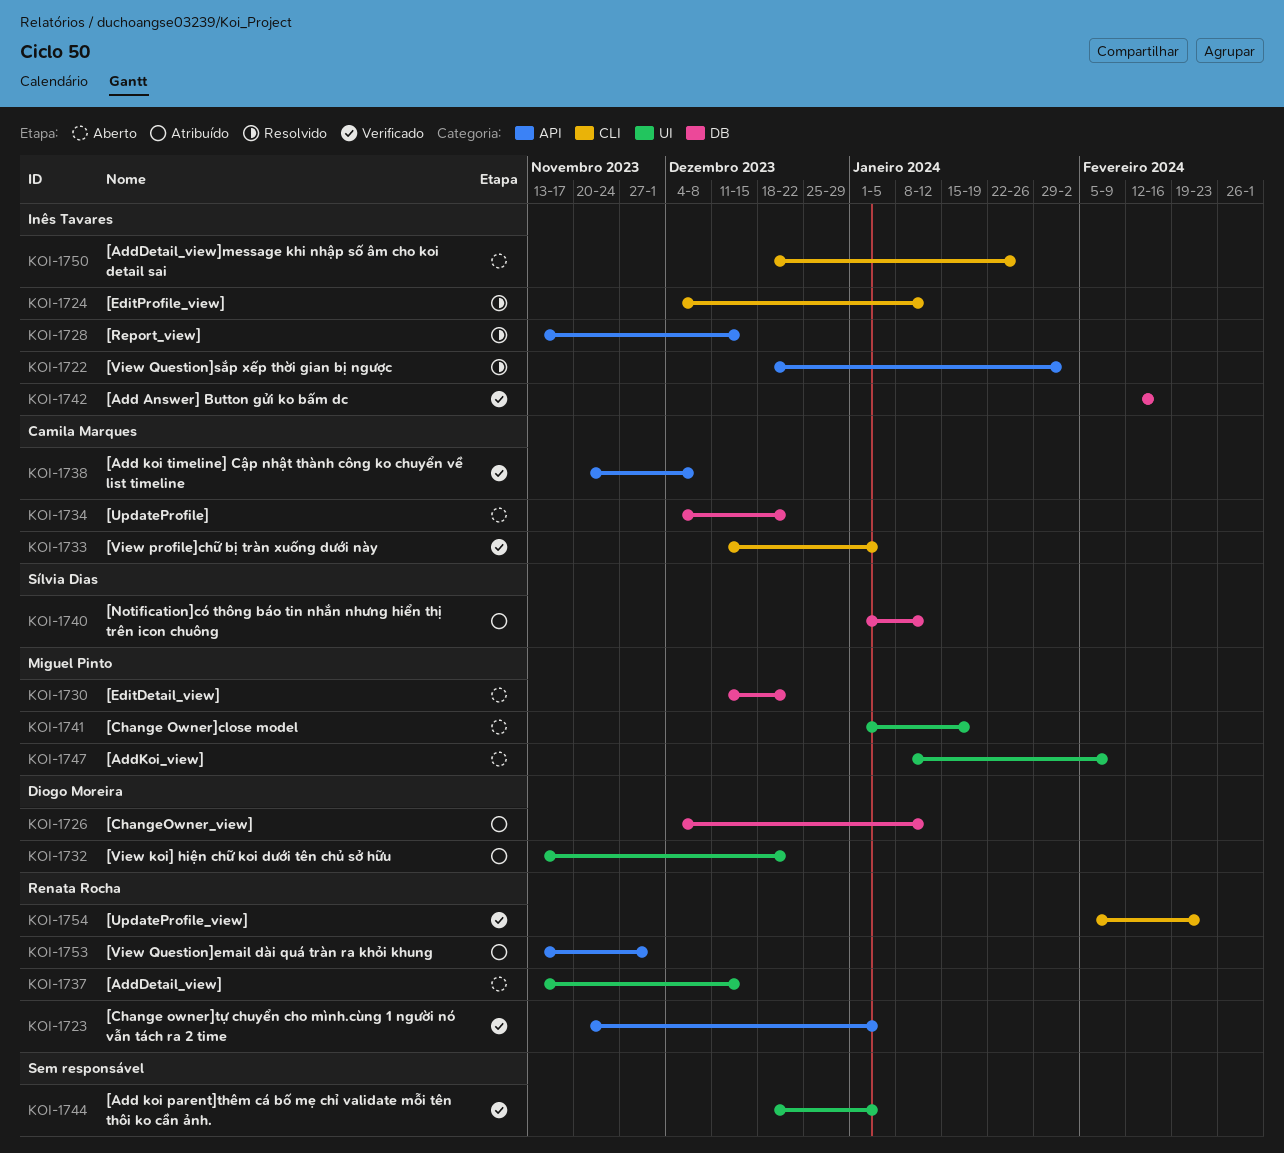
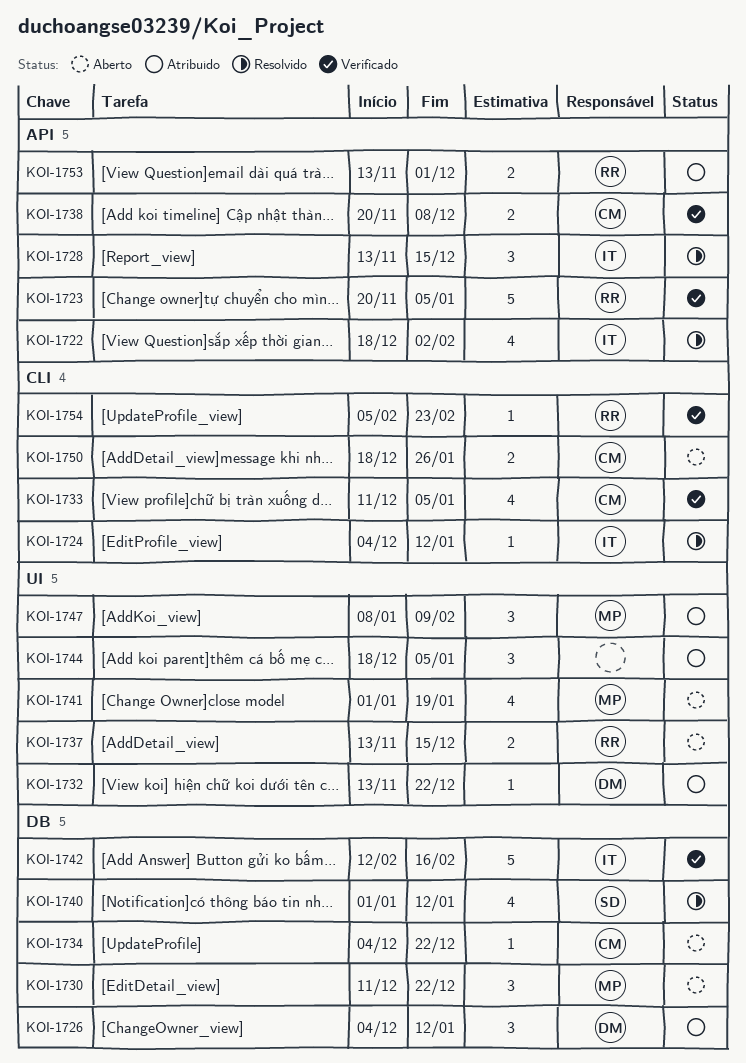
KOI-1740, status: Atribuído -> Resolvido
KOI-1744, status: Verificado -> Atribuído
KOI-1747, status: Aberto -> Atribuído
KOI-1750, owner: Inês Tavares -> Camila Marques

